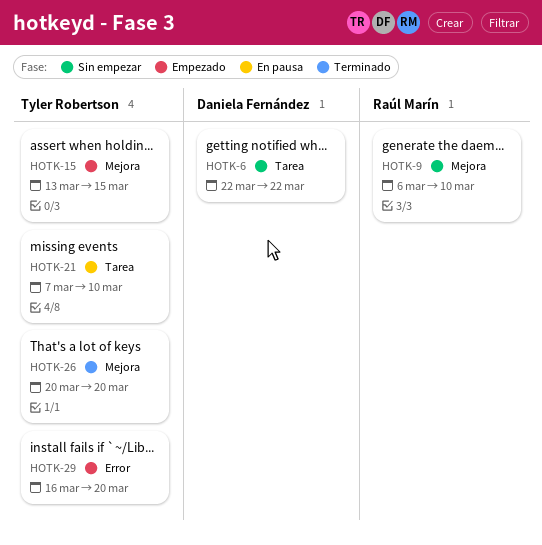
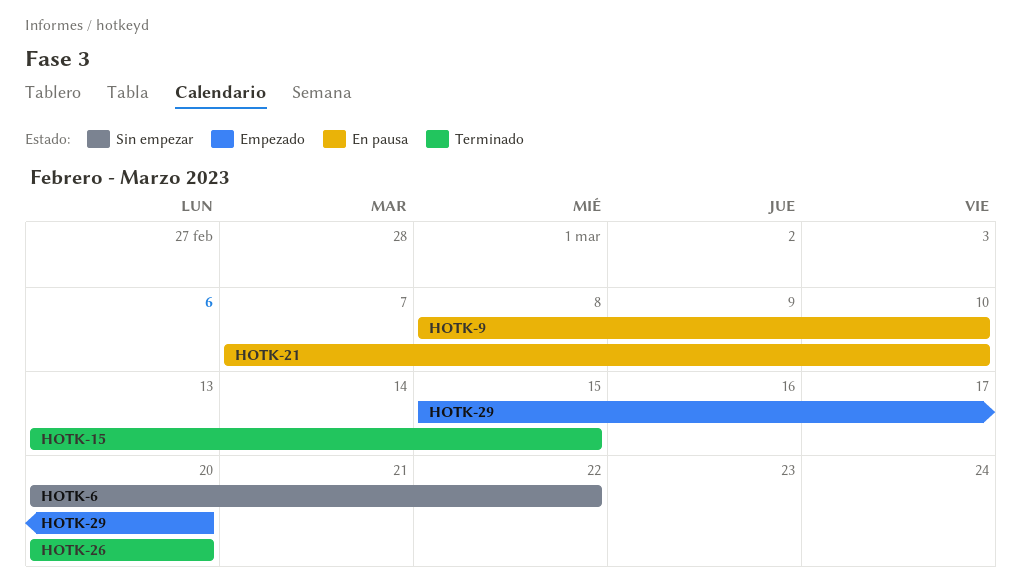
HOTK-6, start: Mar 22 -> Mar 20
HOTK-9, status: Sin empezar -> En pausa
HOTK-9, start: Mar 6 -> Mar 8
HOTK-15, status: Empezado -> Terminado
HOTK-29, start: Mar 16 -> Mar 15

